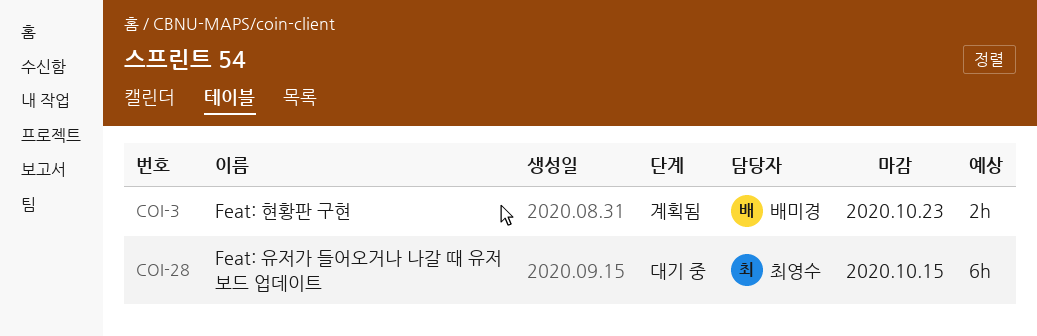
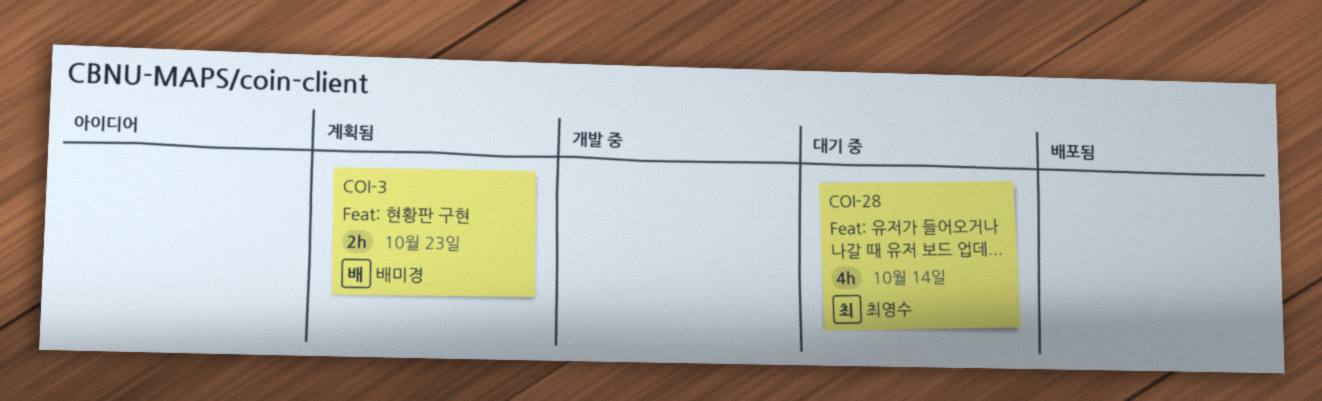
COI-28, estimate: 6h -> 4h
COI-28, due: Oct 15 -> Oct 14

